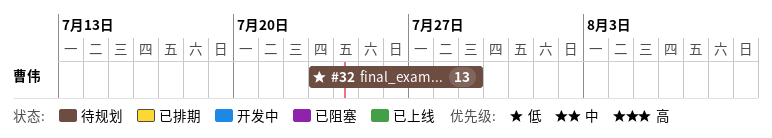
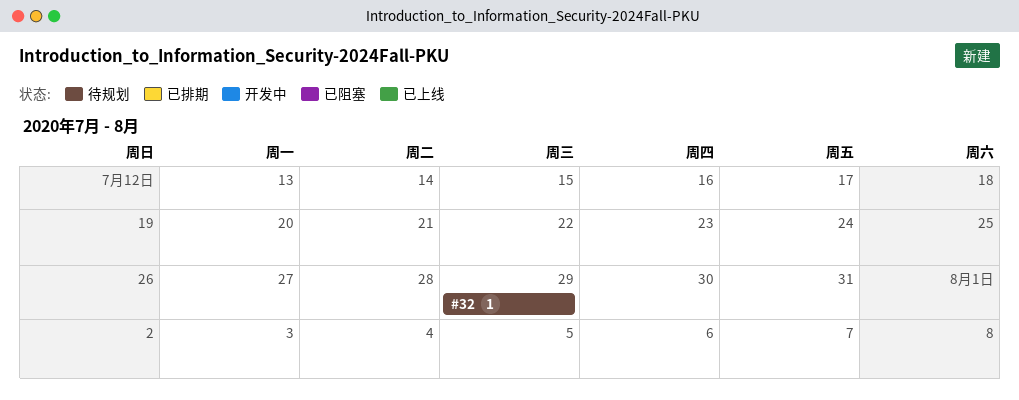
#32, estimate: 13 -> 1
#32, start: Jul 23 -> Jul 29

